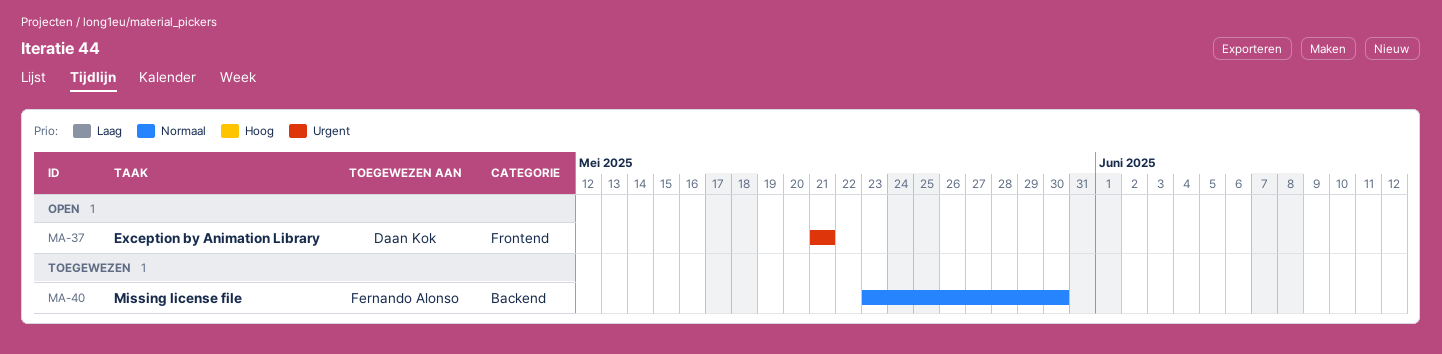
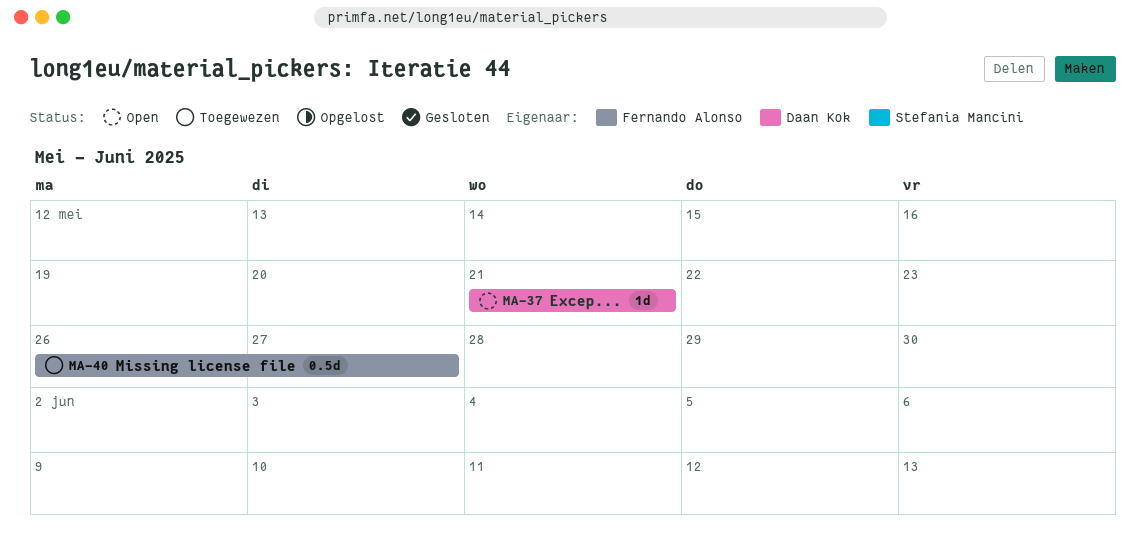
MA-40, start: May 23 -> May 26
MA-40, due: May 30 -> May 27

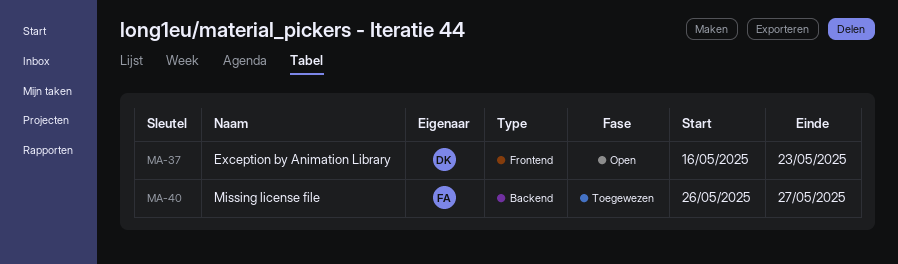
MA-37, start: May 21 -> May 16
MA-37, due: May 21 -> May 23

